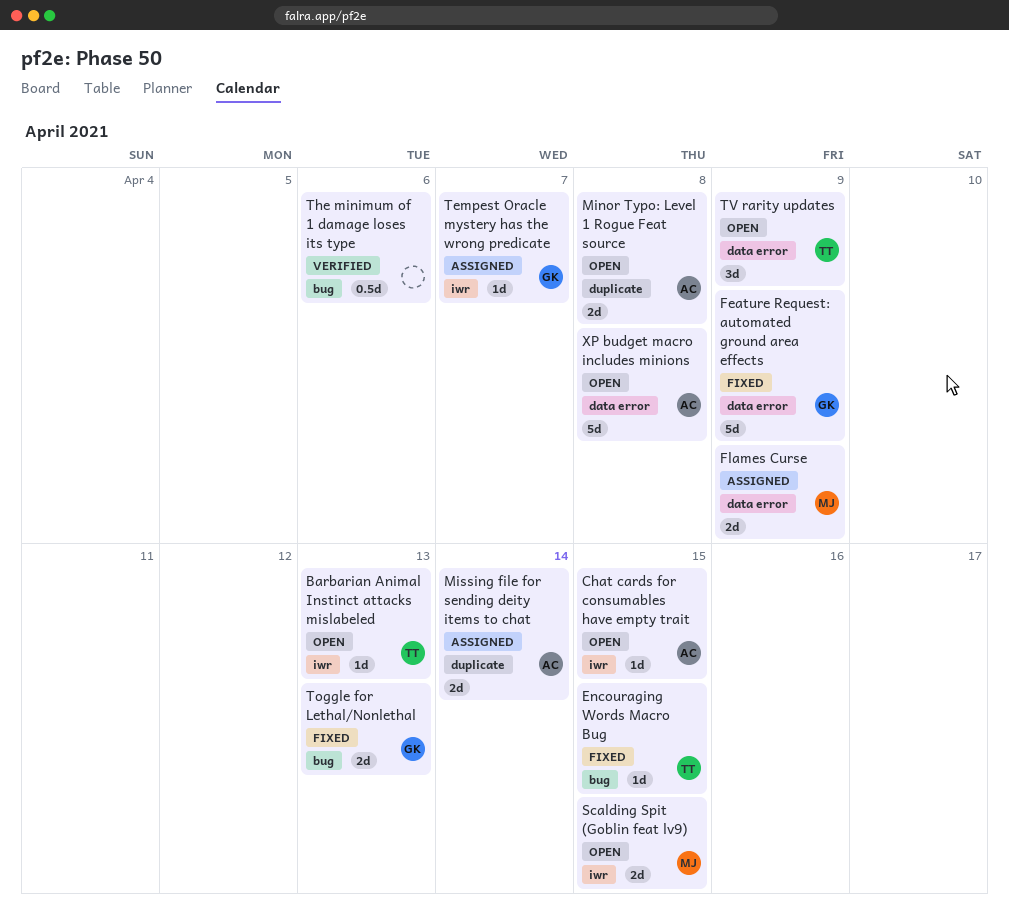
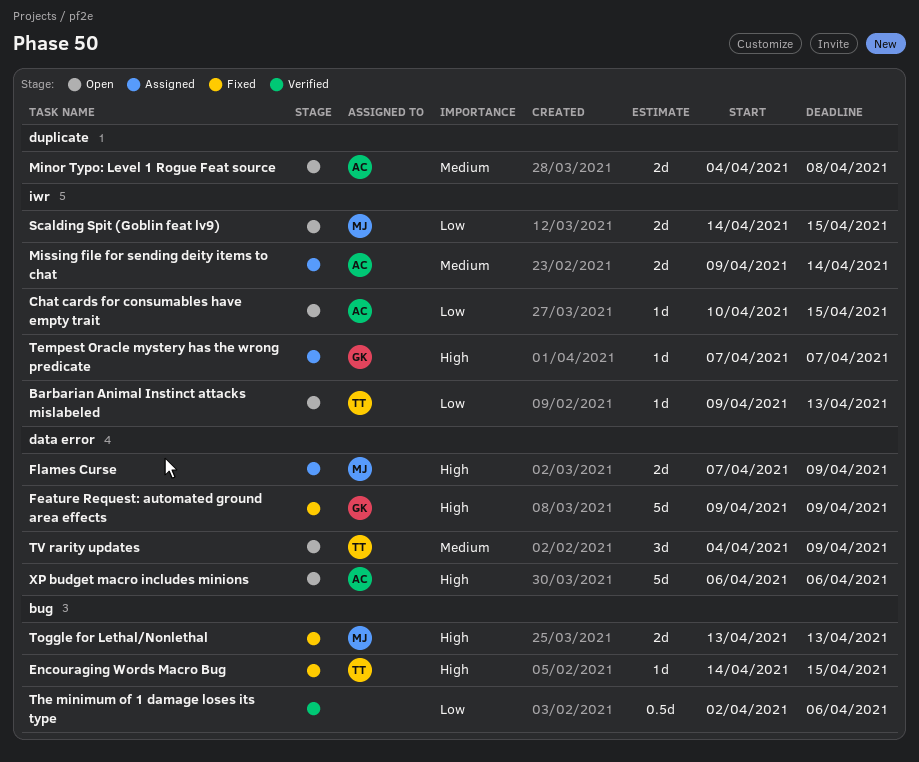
Missing file for sending deity items to chat, label: duplicate -> iwr
Toggle for Lethal/Nonlethal, owner: GK -> MJ
XP budget macro includes minions, due: Apr 8 -> Apr 6

